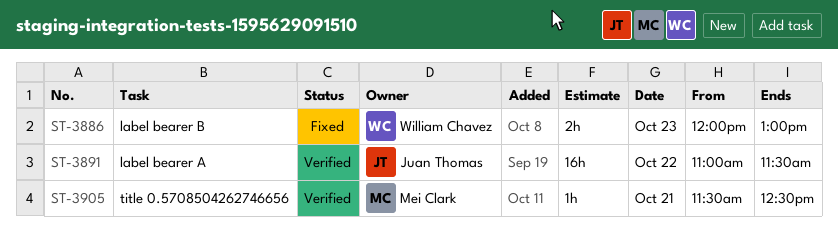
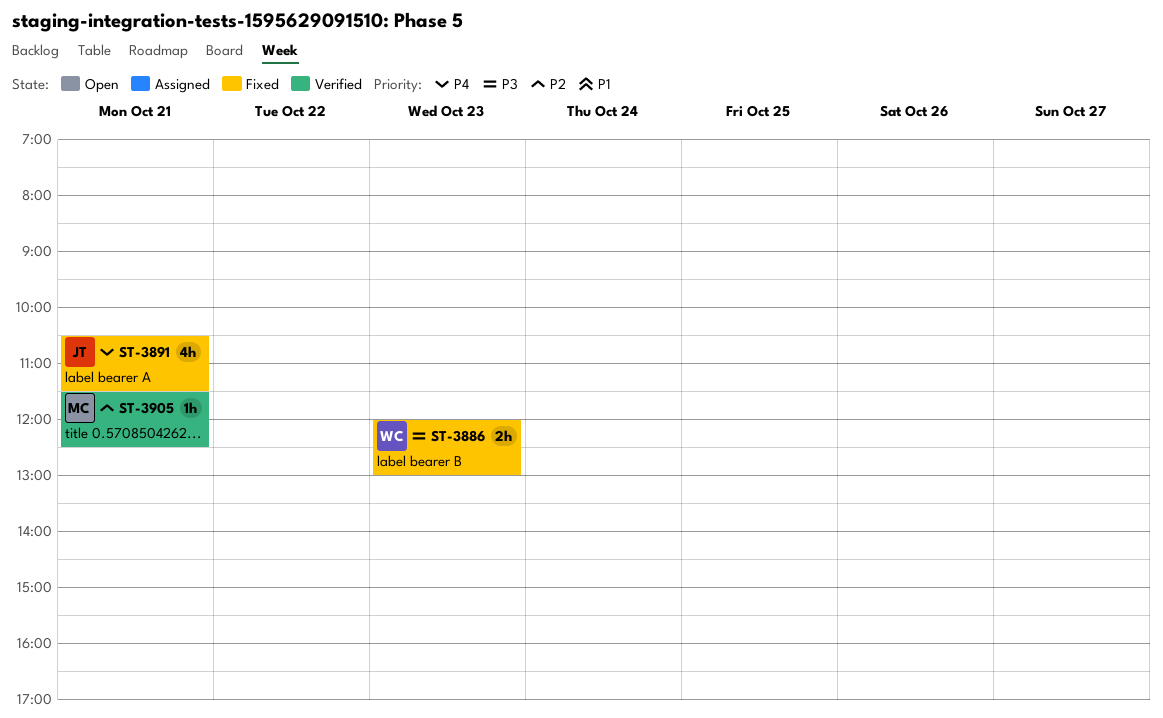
ST-3891, status: Verified -> Fixed
ST-3891, estimate: 16h -> 4h
ST-3891, day: Oct 22 -> Oct 21
ST-3891, begins: 11:00 -> 10:30

